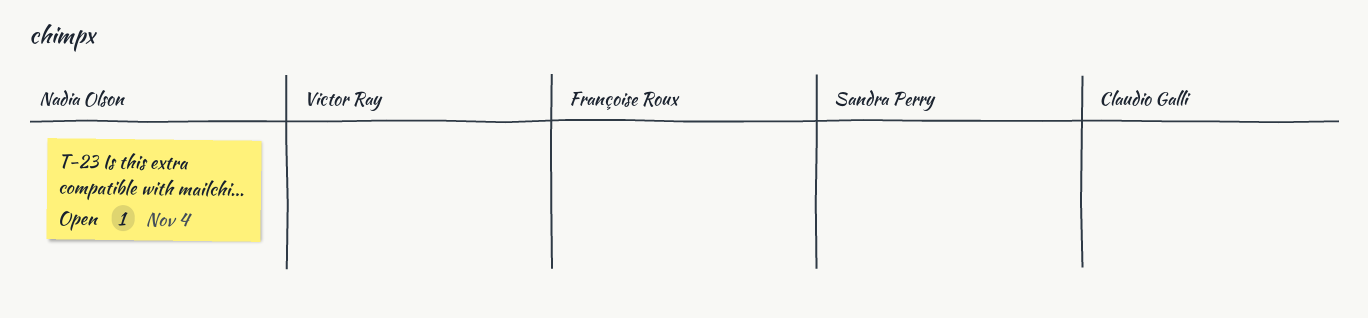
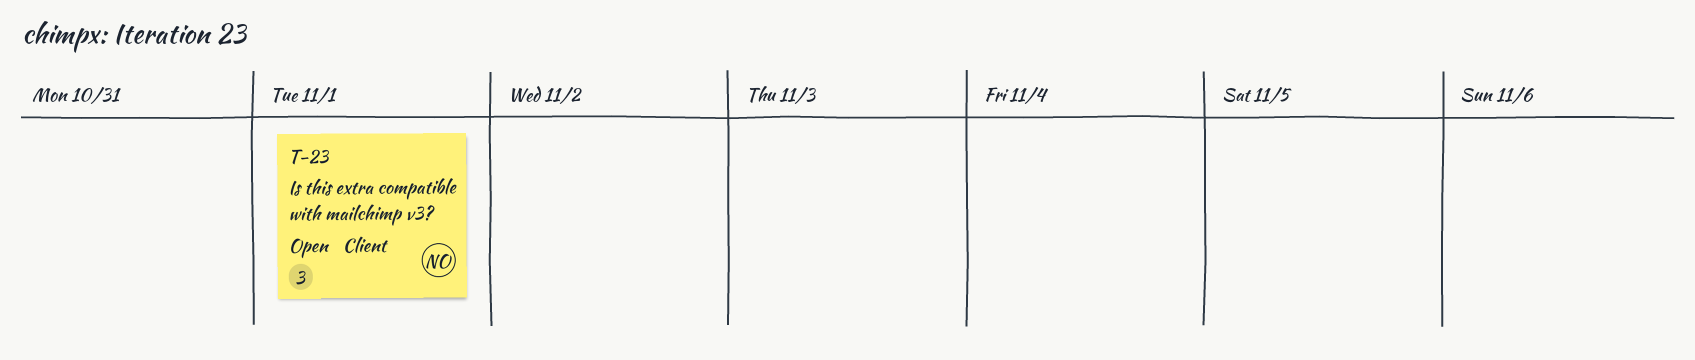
T-23, estimate: 1 -> 3
T-23, due: Nov 4 -> Nov 1

